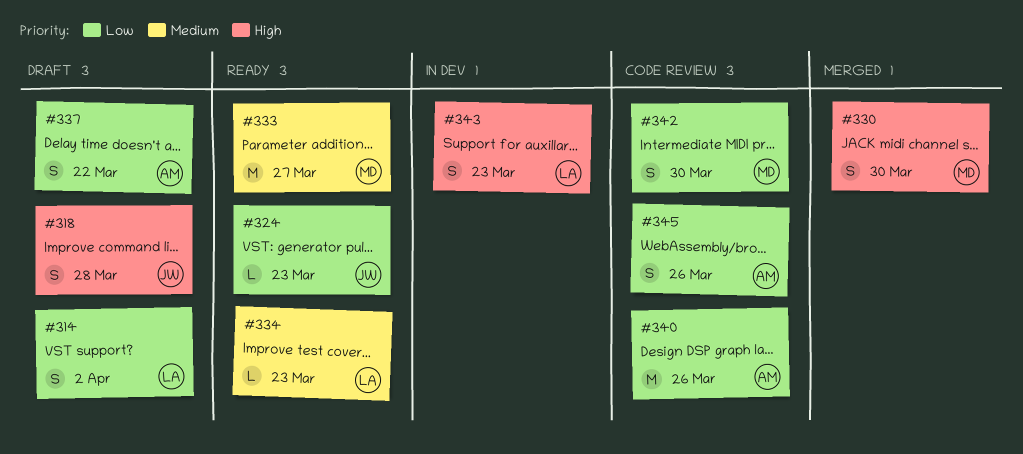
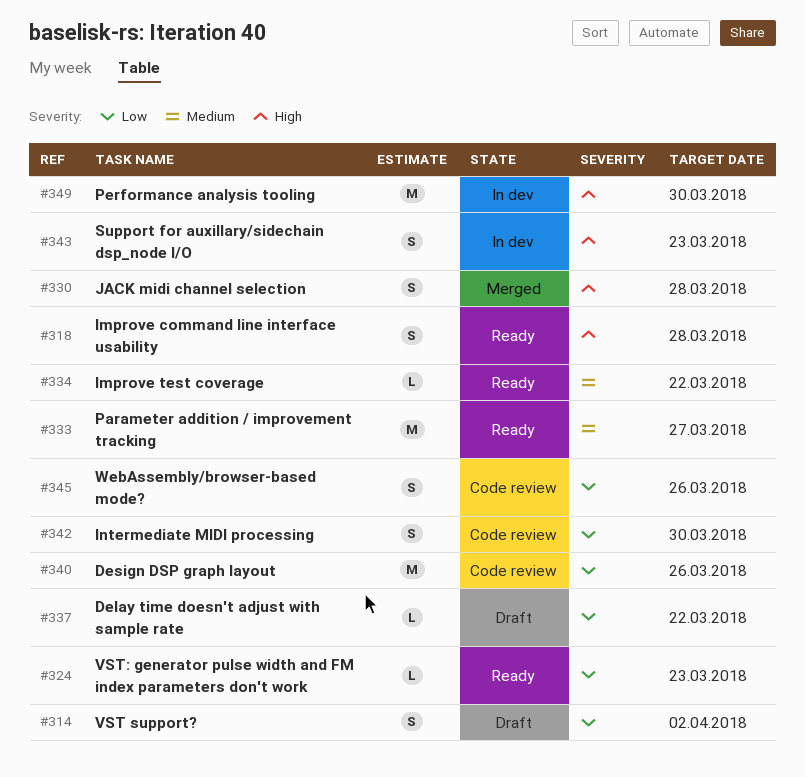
#318, status: Draft -> Ready
#330, due: Mar 30 -> Mar 28
#334, due: Mar 23 -> Mar 22
#337, estimate: S -> L
#349: none -> present

